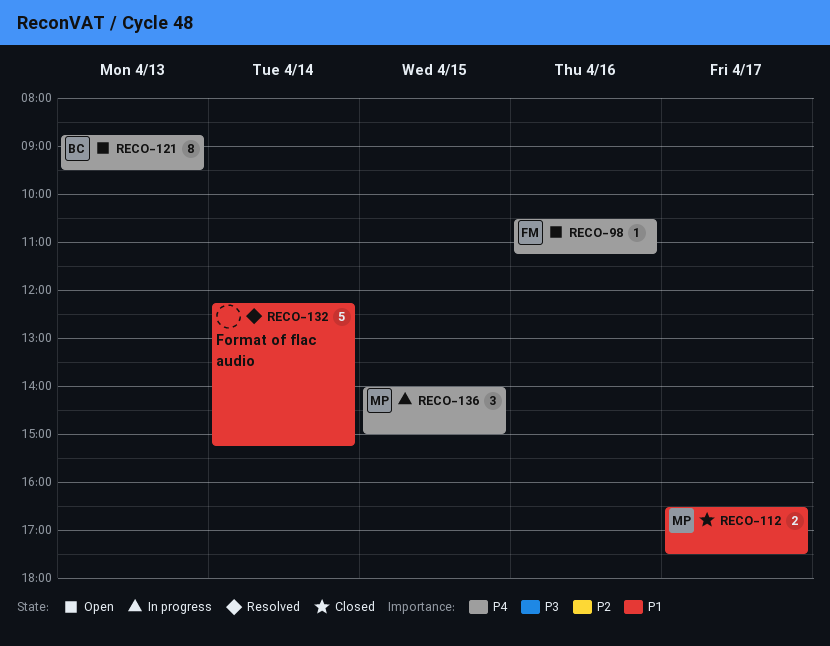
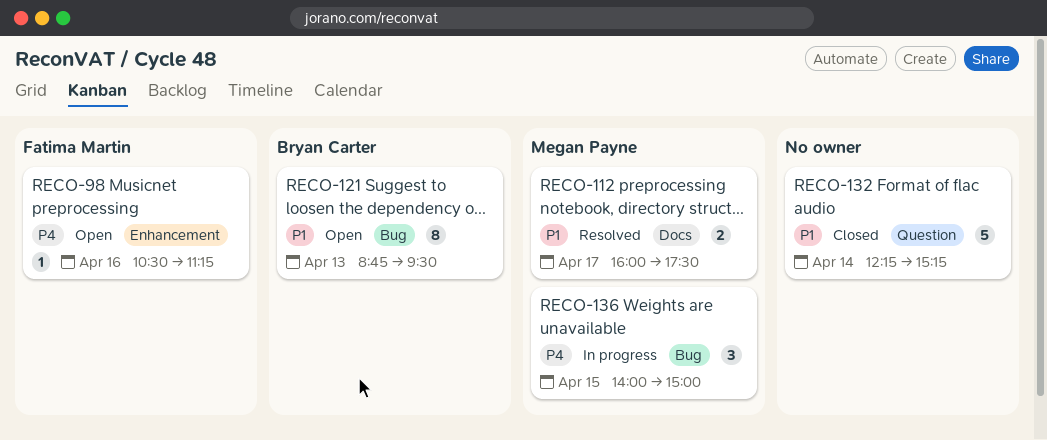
RECO-112, status: Closed -> Resolved
RECO-112, begins: 16:30 -> 16:00
RECO-121, priority: P4 -> P1
RECO-132, status: Resolved -> Closed

